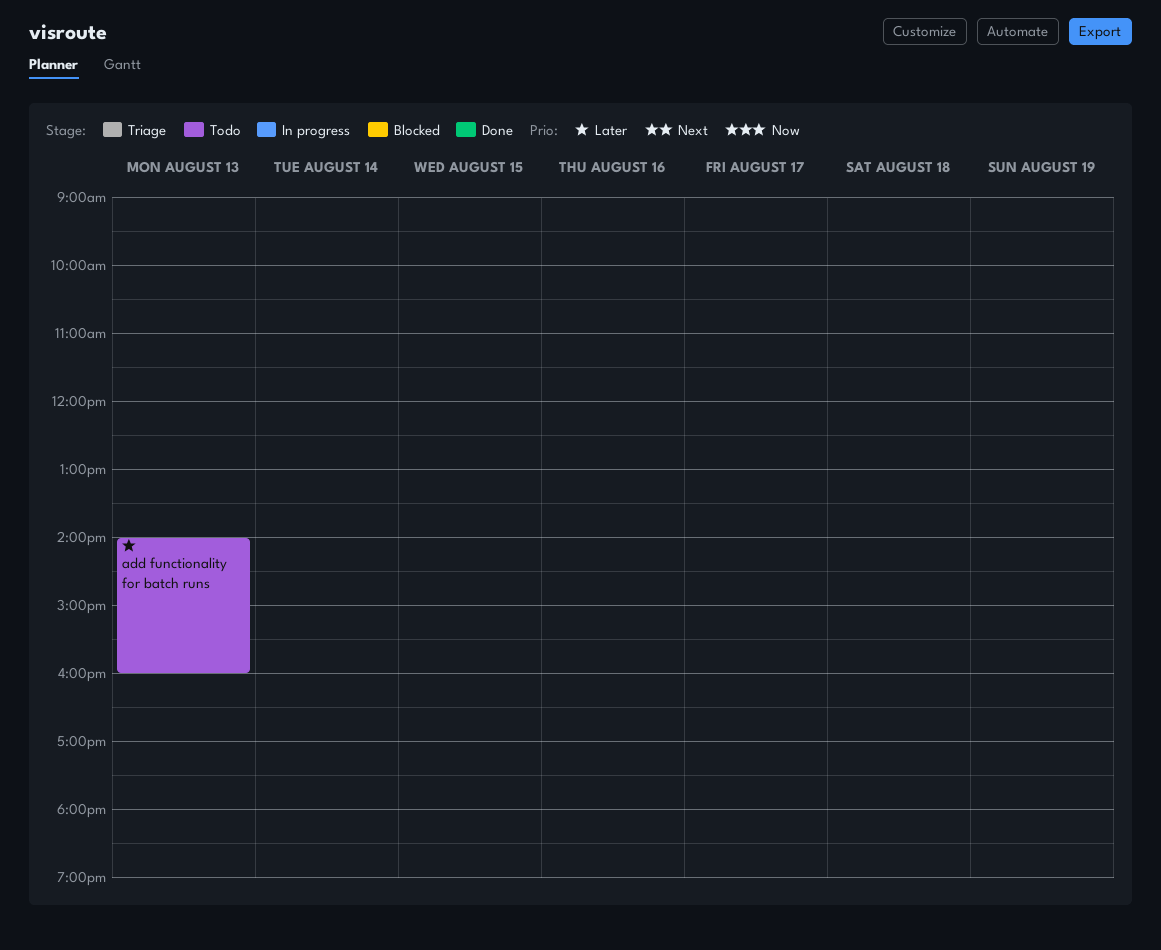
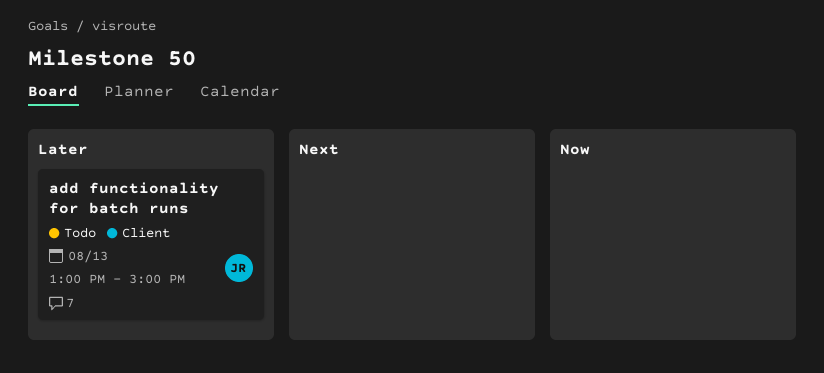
add functionality for batch runs, begins: 14:00 -> 13:00
add functionality for batch runs, ends: 16:00 -> 15:00

